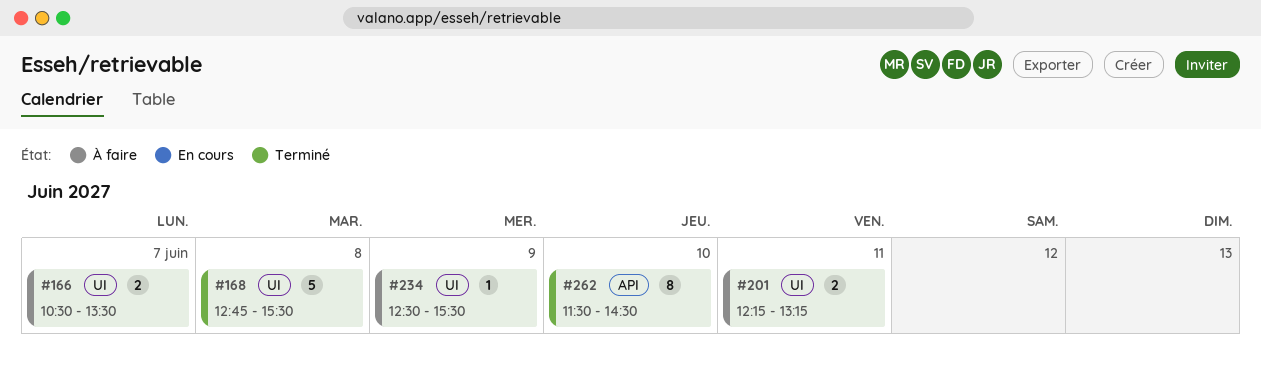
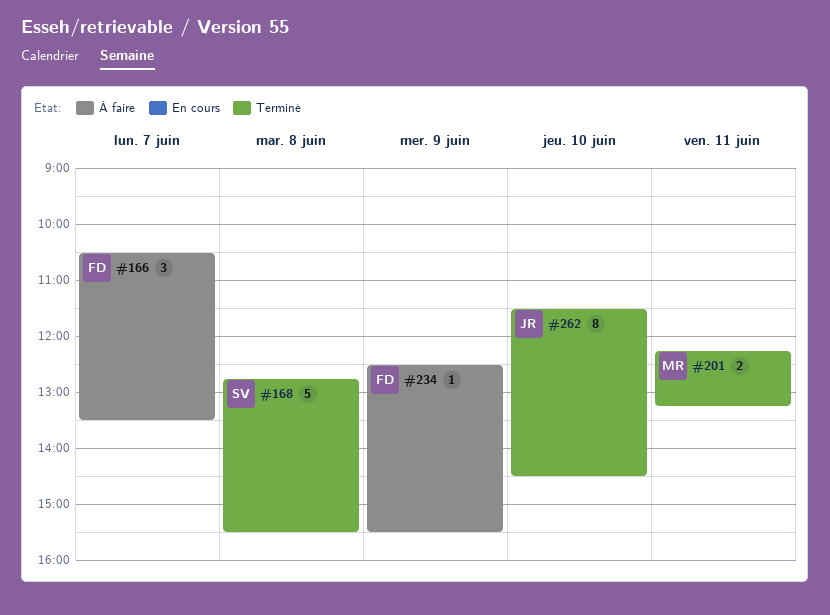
#166, estimate: 2 -> 3
#201, status: À faire -> Terminé

